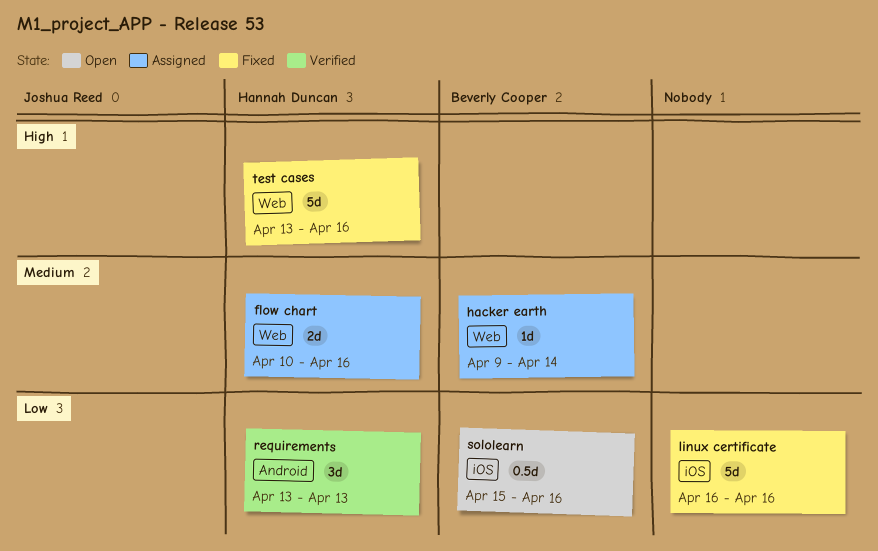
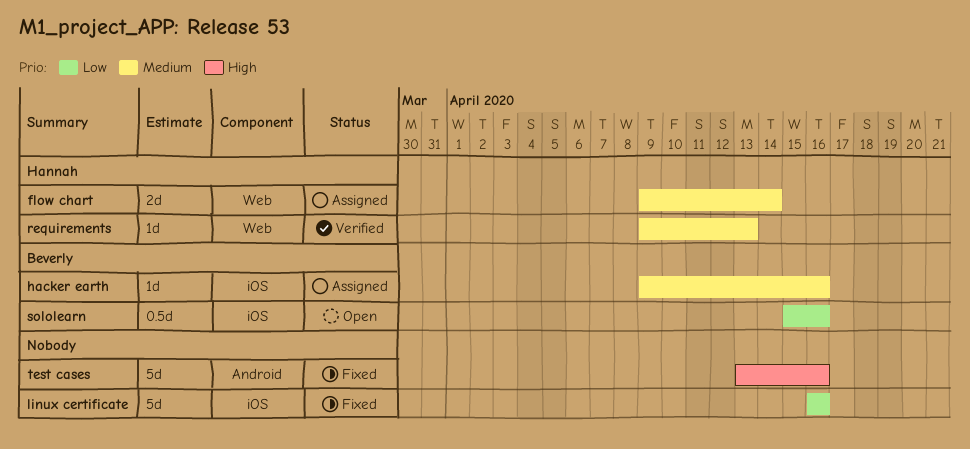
flow chart, start: Apr 10 -> Apr 9
flow chart, due: Apr 16 -> Apr 14
hacker earth, label: Web -> iOS
hacker earth, due: Apr 14 -> Apr 16
requirements, priority: Low -> Medium
requirements, label: Android -> Web
requirements, estimate: 3d -> 1d
requirements, start: Apr 13 -> Apr 9
test cases, owner: Hannah Duncan -> none
test cases, label: Web -> Android

